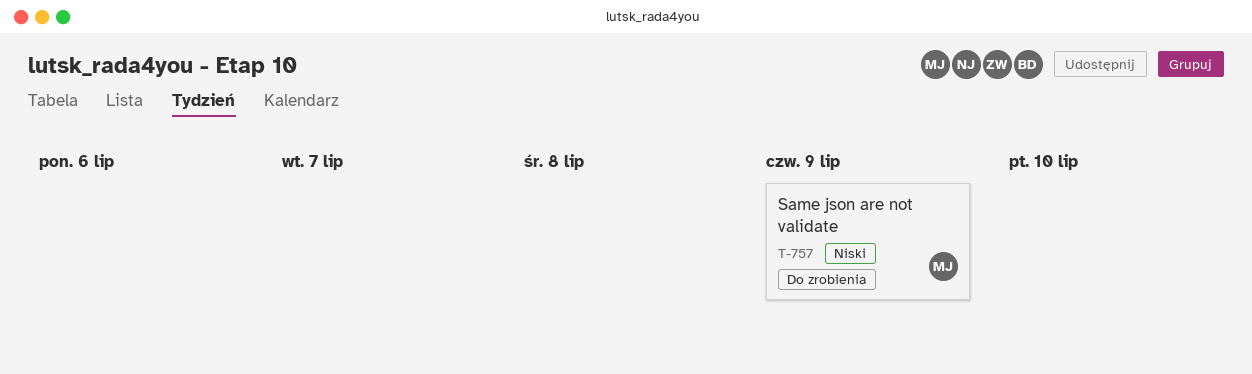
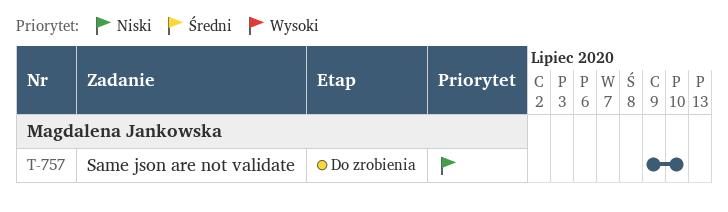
T-757, due: Jul 9 -> Jul 10

